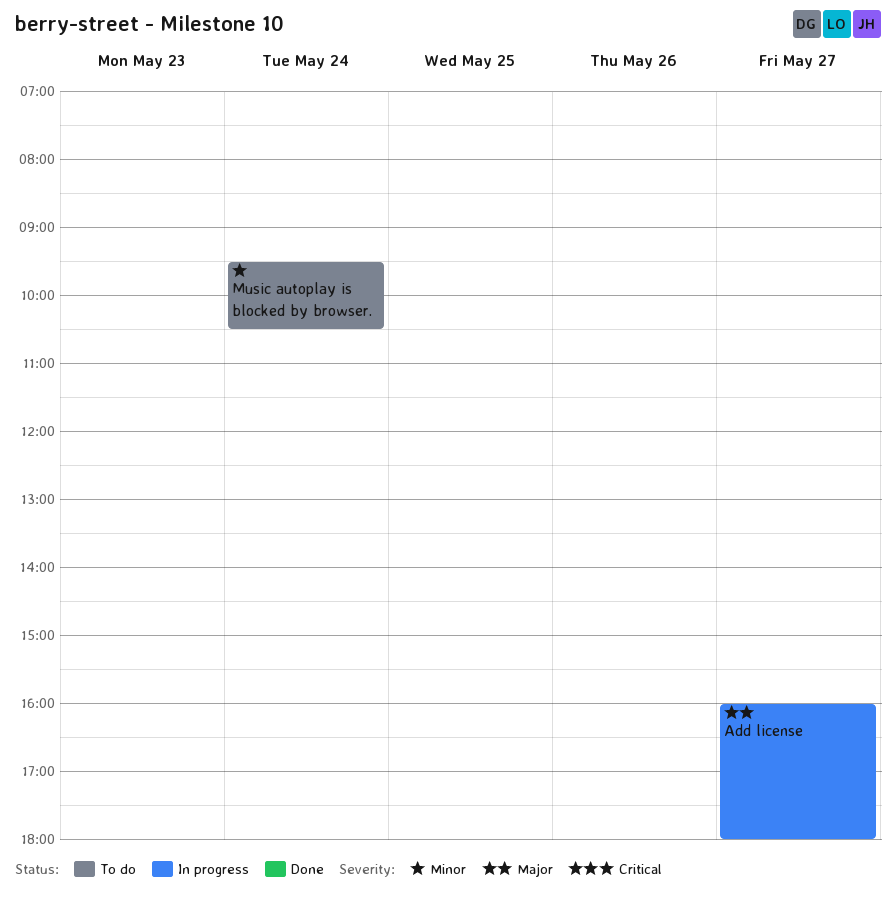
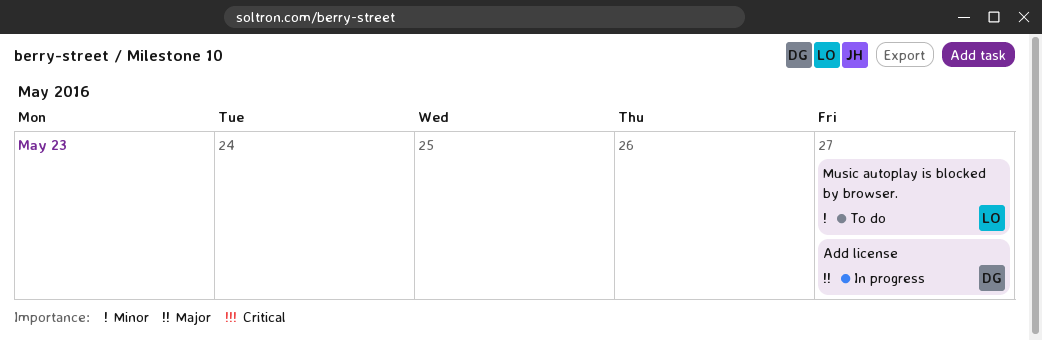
Music autoplay is blocked by browser., day: May 24 -> May 27

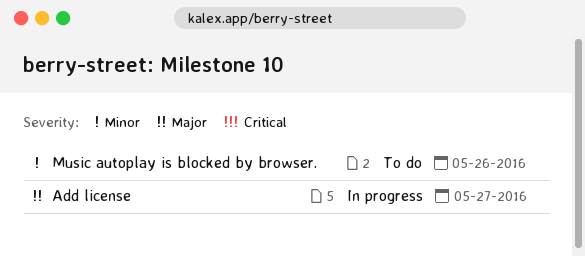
Music autoplay is blocked by browser., day: May 27 -> May 26

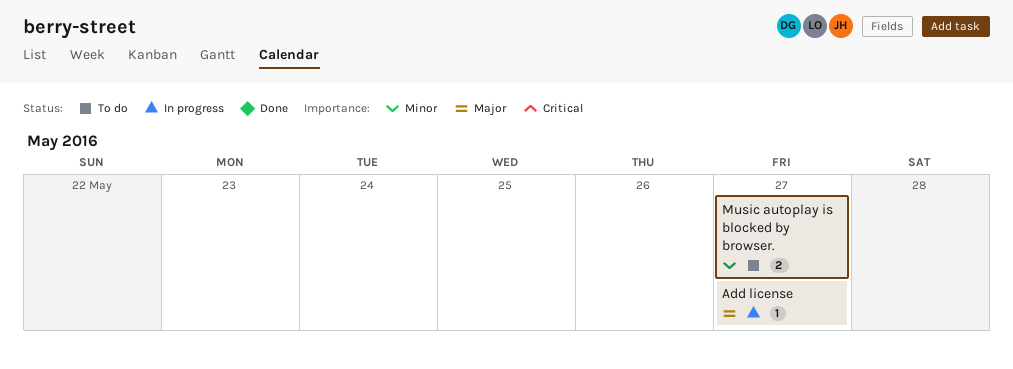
Music autoplay is blocked by browser., day: May 26 -> May 27

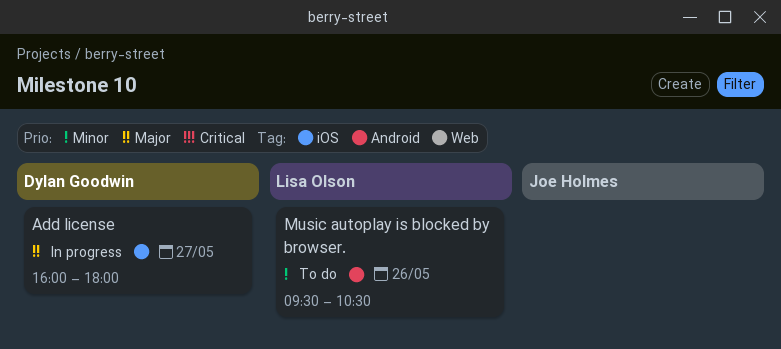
Music autoplay is blocked by browser., day: May 27 -> May 26

